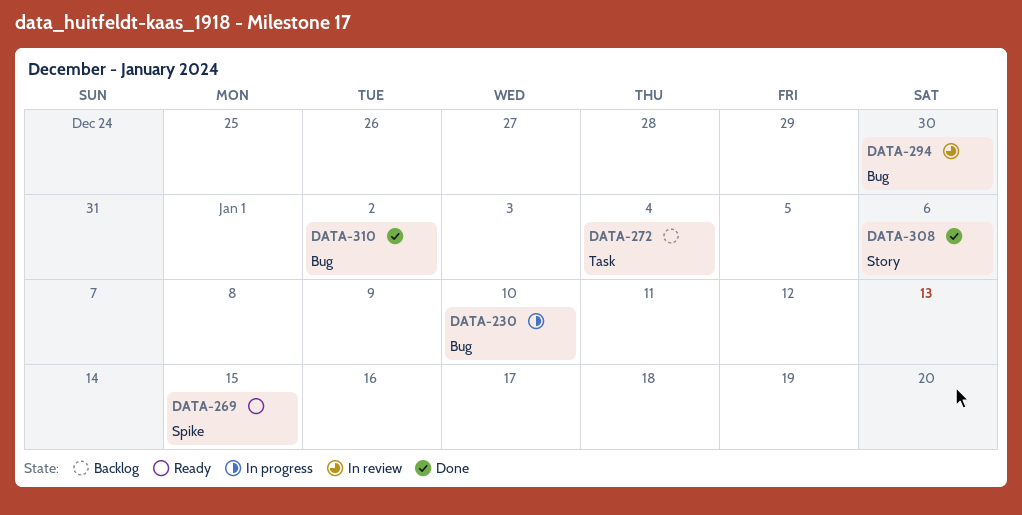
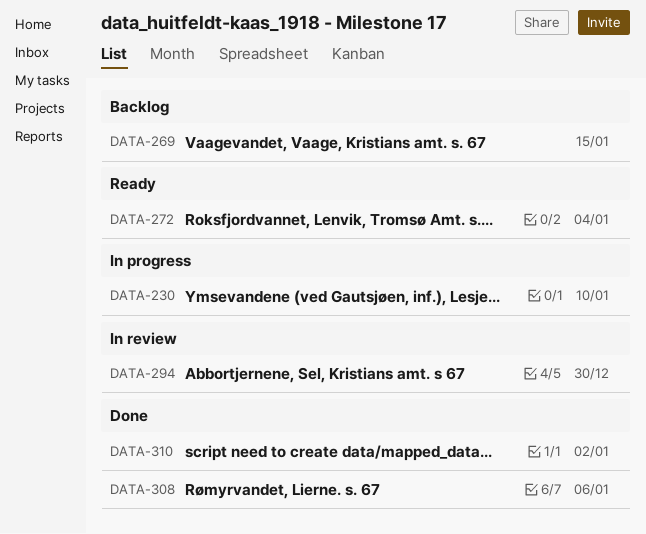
DATA-269, status: Ready -> Backlog
DATA-272, status: Backlog -> Ready

